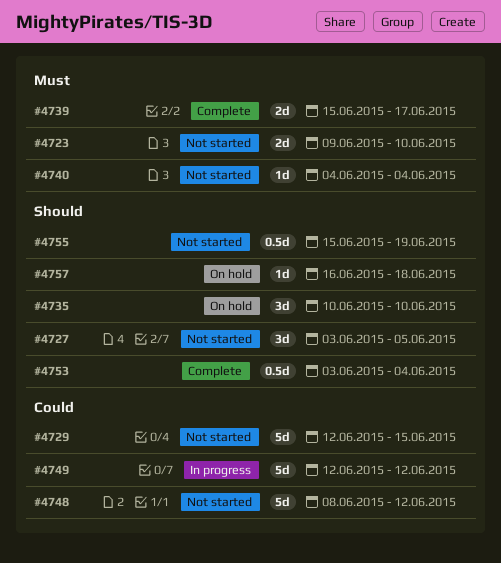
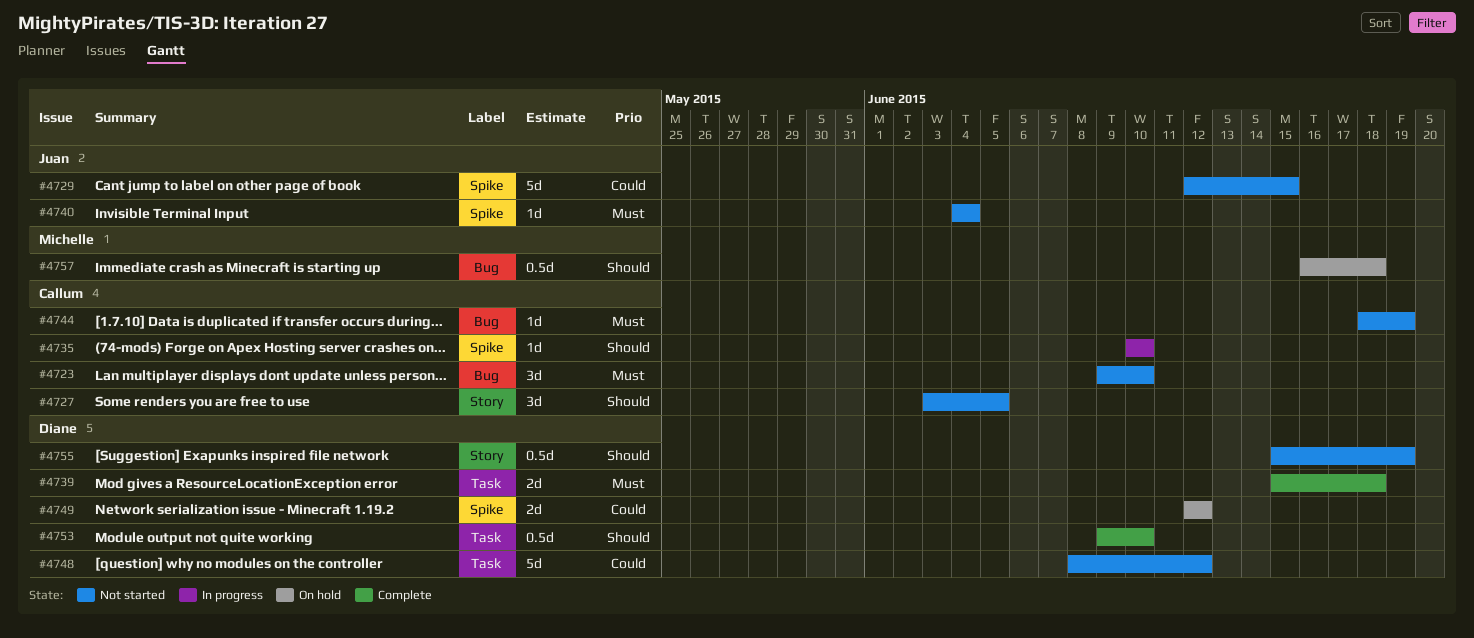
#4723, estimate: 2d -> 3d
#4735, status: On hold -> In progress
#4735, estimate: 3d -> 1d
#4739, due: Jun 17 -> Jun 18
#4744: none -> present
#4749, status: In progress -> On hold
#4749, estimate: 5d -> 2d
#4753, start: Jun 3 -> Jun 9
#4753, due: Jun 4 -> Jun 10
#4757, estimate: 1d -> 0.5d

